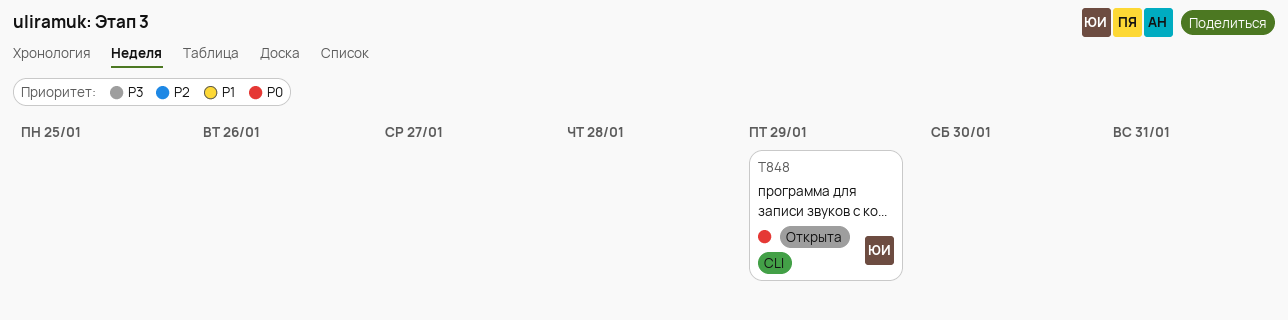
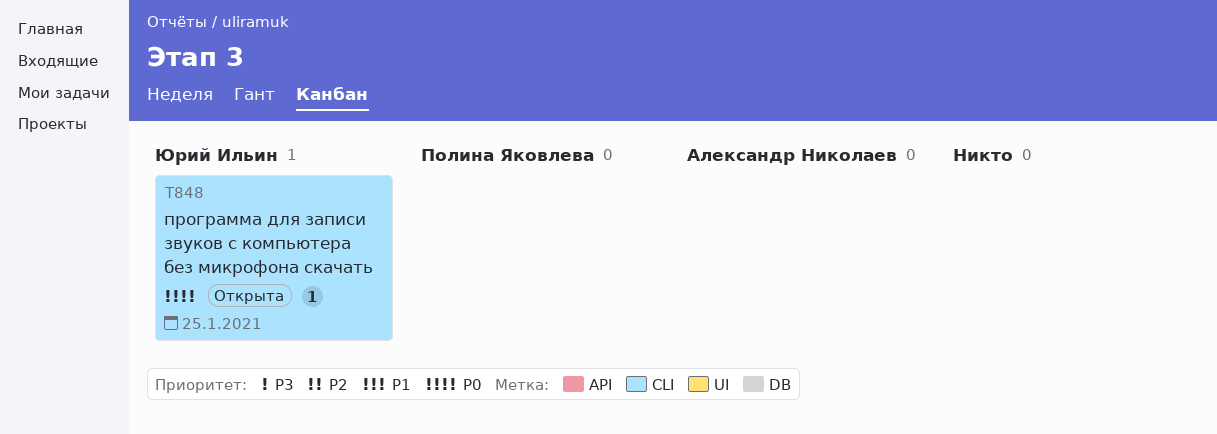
T848, due: Jan 29 -> Jan 25

